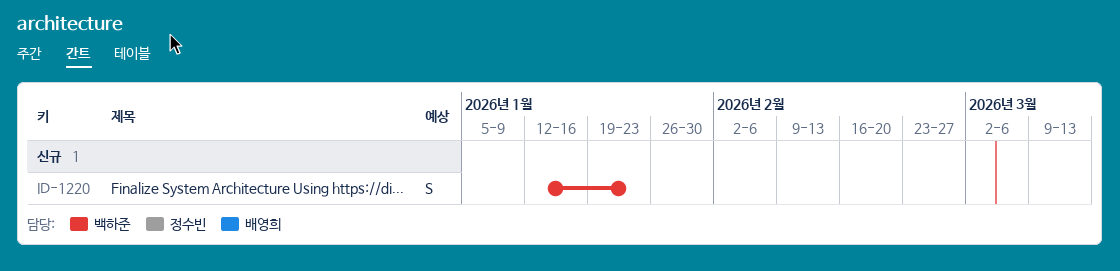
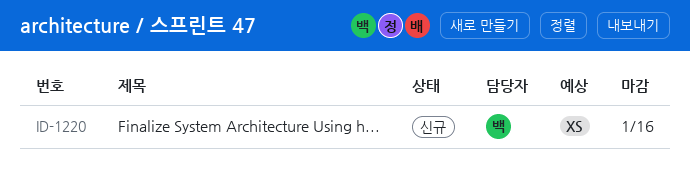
ID-1220, estimate: S -> XS
ID-1220, due: Jan 23 -> Jan 16

